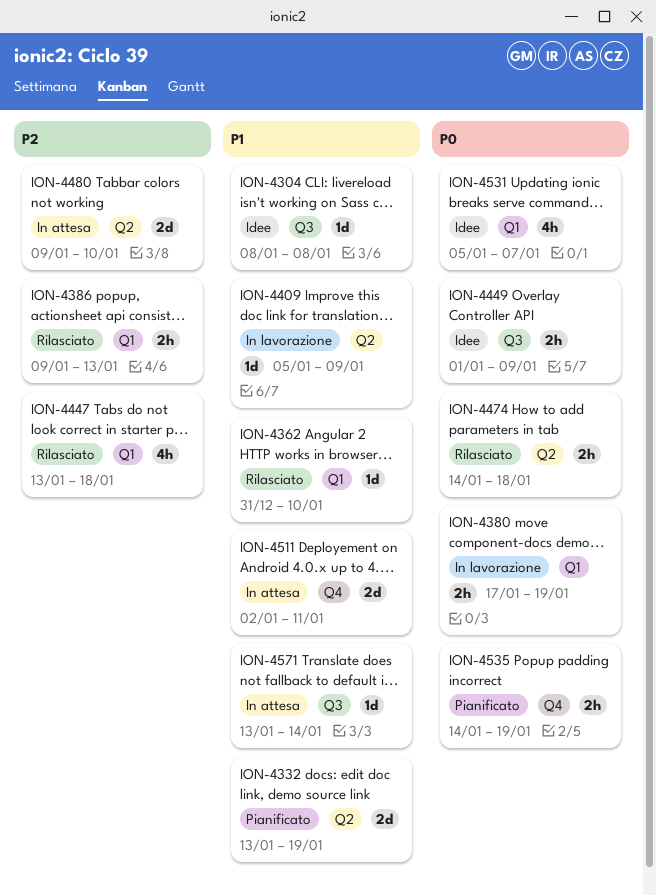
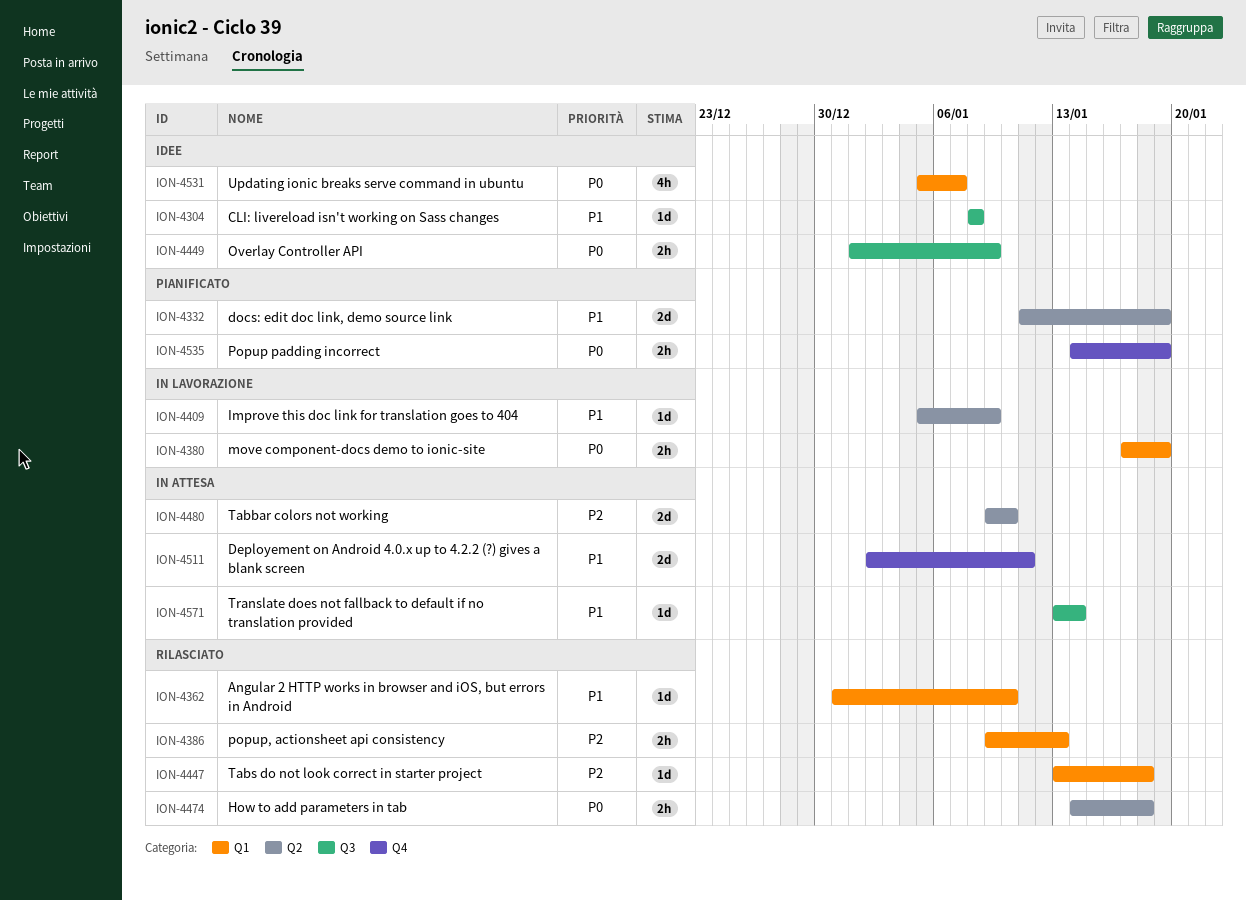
ION-4332, start: Jan 13 -> Jan 11
ION-4447, estimate: 4h -> 1d

